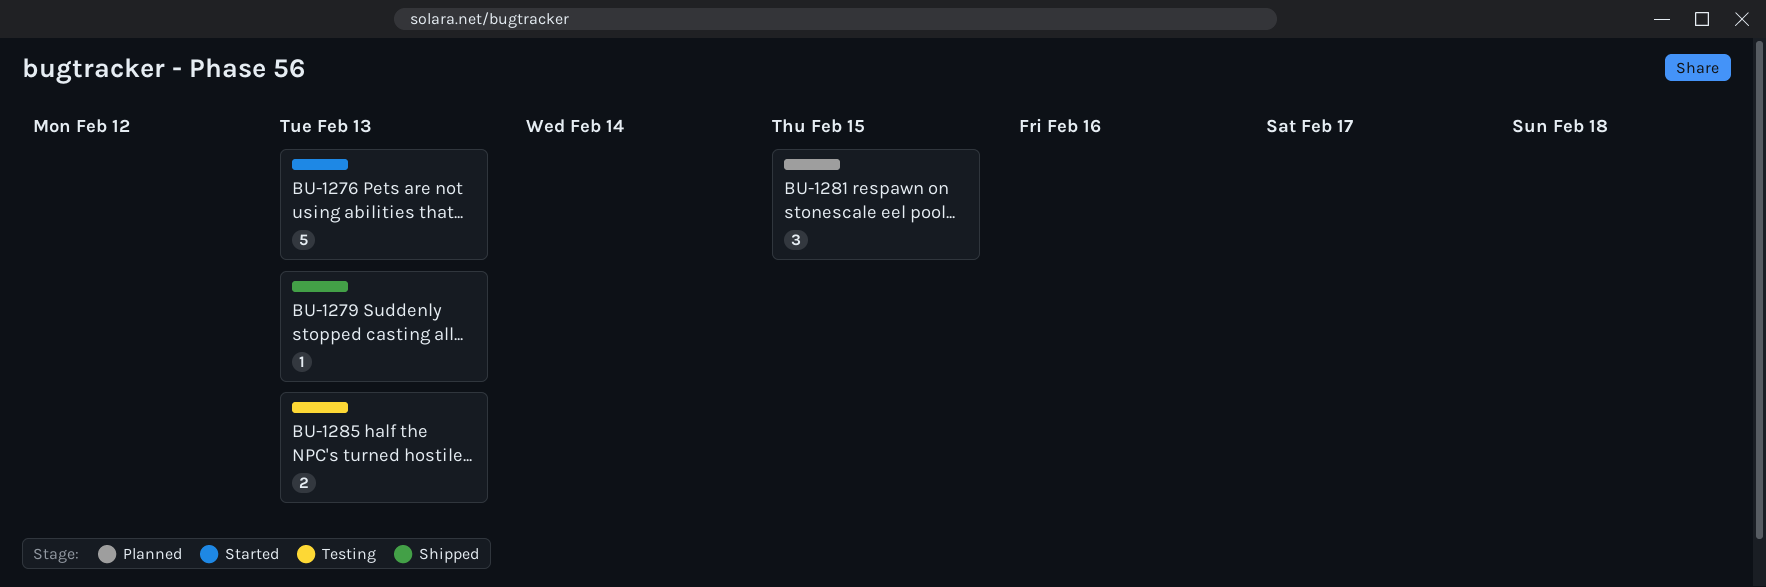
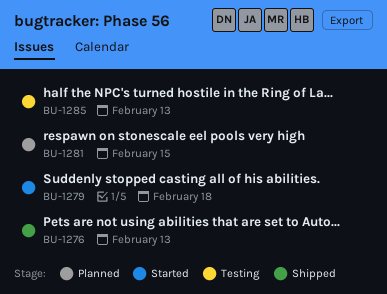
BU-1276, status: Started -> Shipped
BU-1279, status: Shipped -> Started
BU-1279, due: Feb 13 -> Feb 18

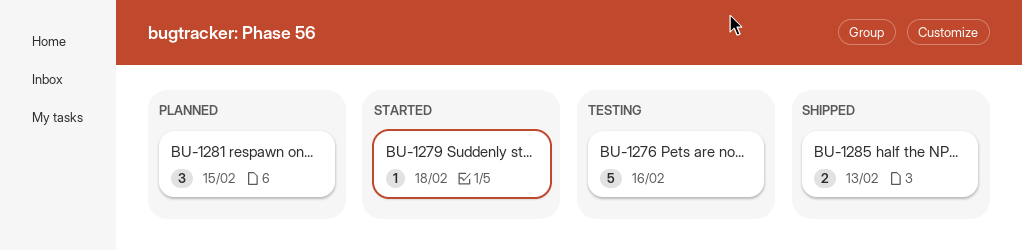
BU-1276, status: Shipped -> Testing
BU-1276, due: Feb 13 -> Feb 16
BU-1285, status: Testing -> Shipped

